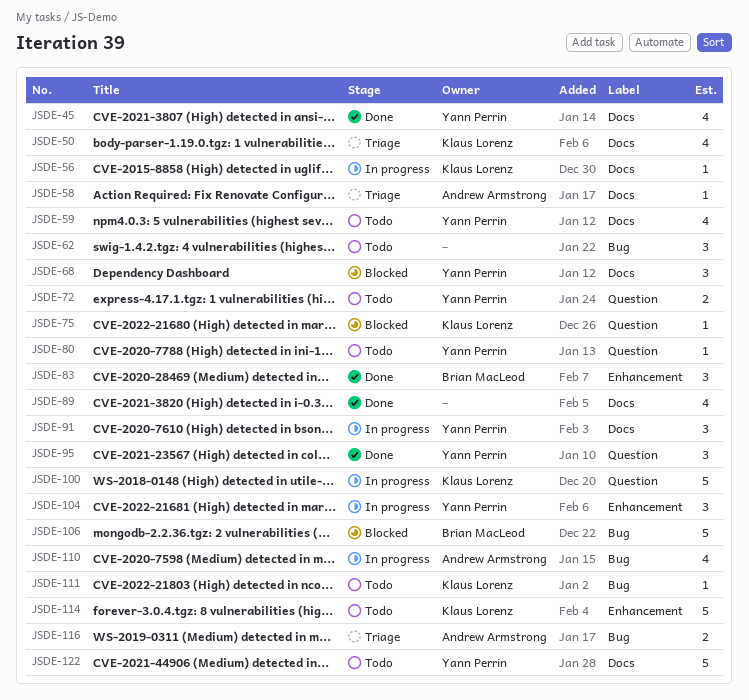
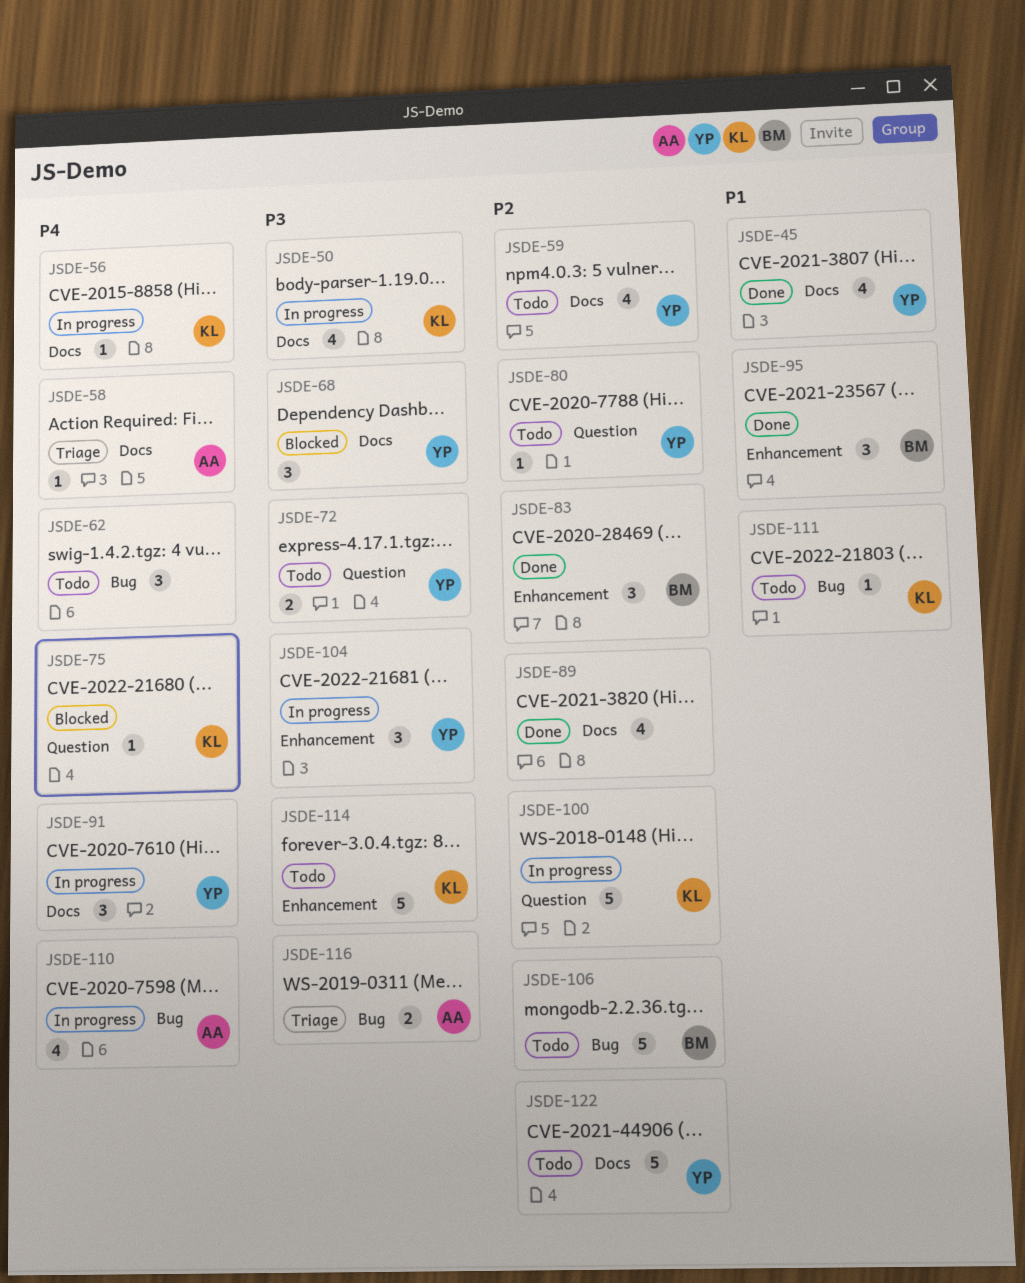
JSDE-50, status: Triage -> In progress
JSDE-95, owner: Yann Perrin -> Brian MacLeod
JSDE-95, label: Question -> Enhancement
JSDE-106, status: Blocked -> Todo

